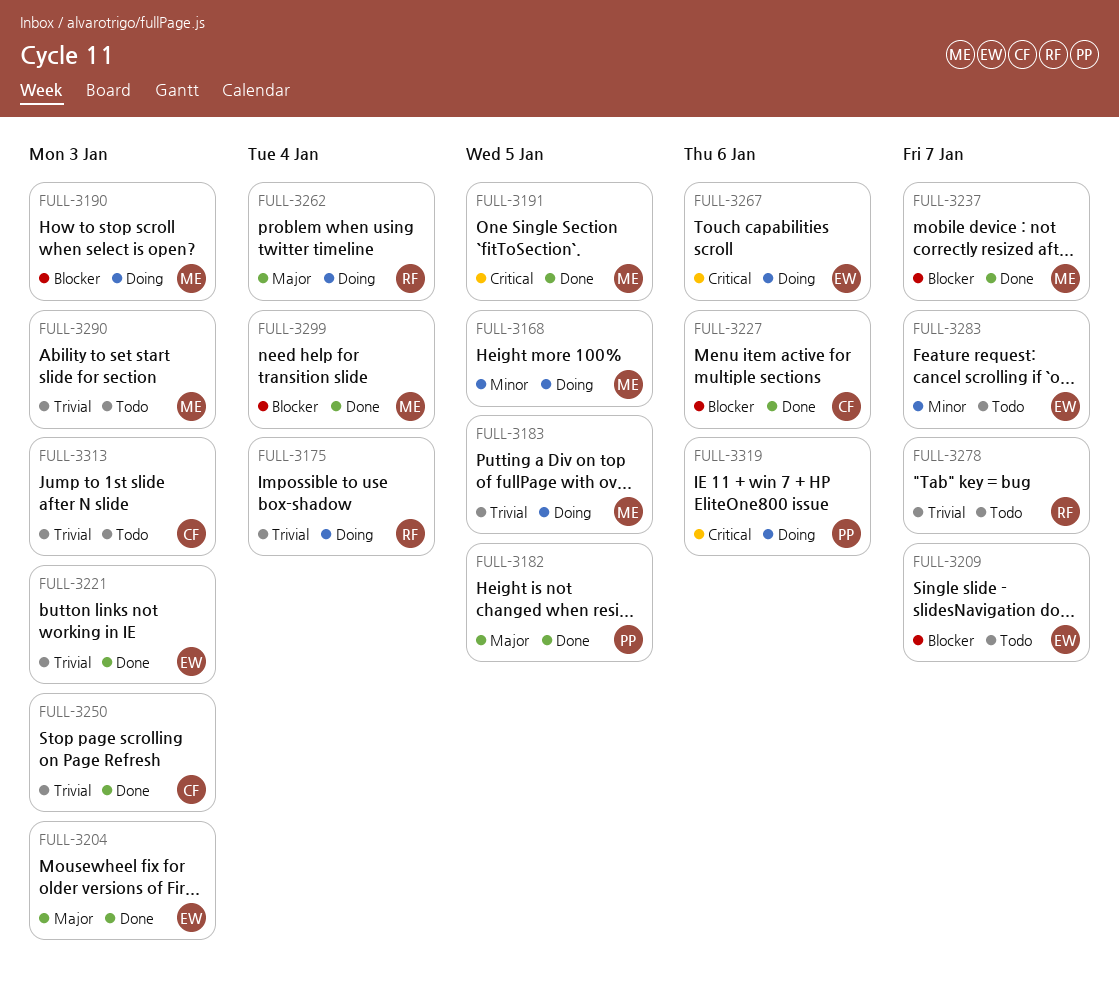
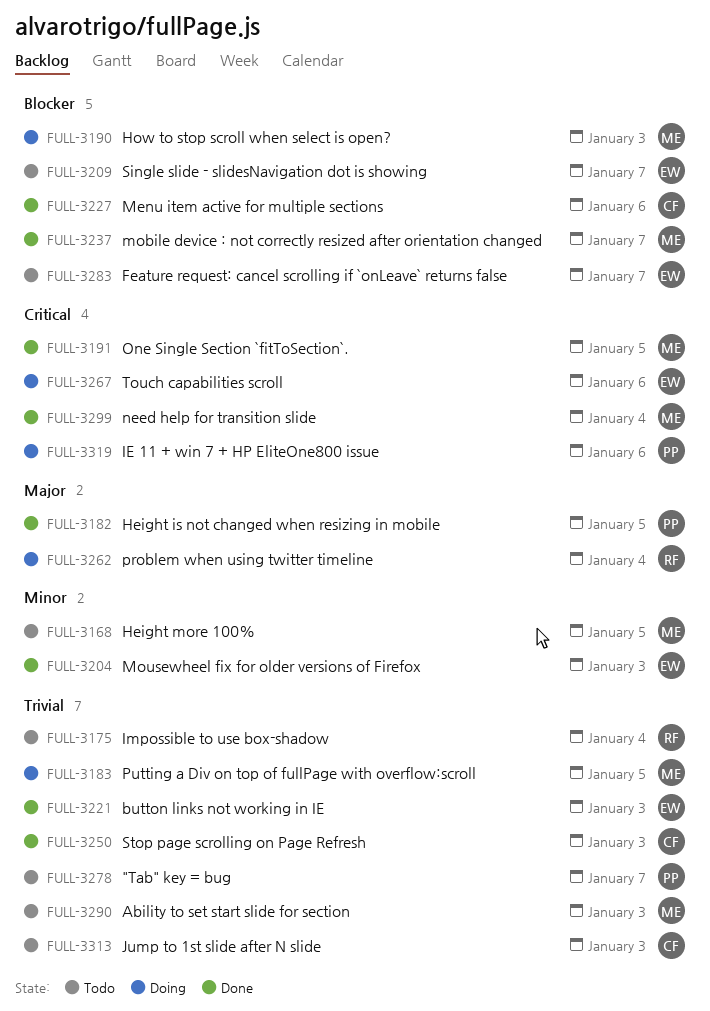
FULL-3168, status: Doing -> Todo
FULL-3175, status: Doing -> Todo
FULL-3204, priority: Major -> Minor
FULL-3278, owner: RF -> PP
FULL-3283, priority: Minor -> Blocker
FULL-3299, priority: Blocker -> Critical

